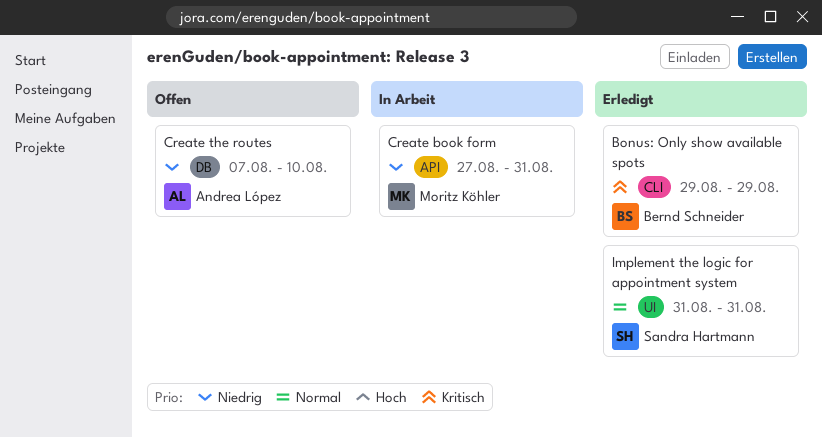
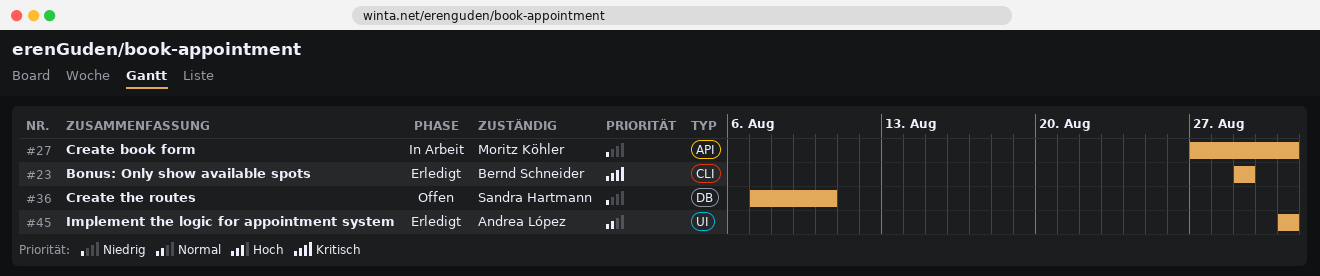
Create the routes, owner: Andrea López -> Sandra Hartmann
Implement the logic for appointment system, owner: Sandra Hartmann -> Andrea López

